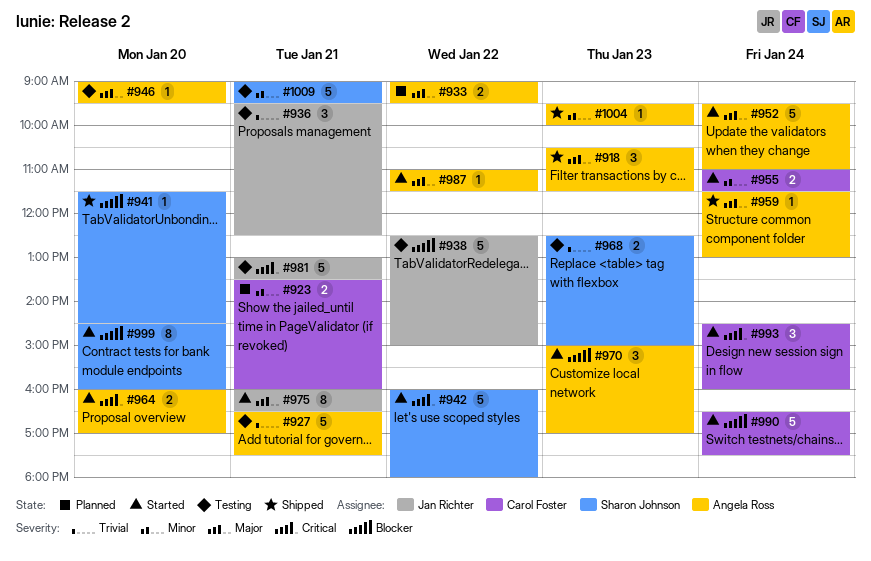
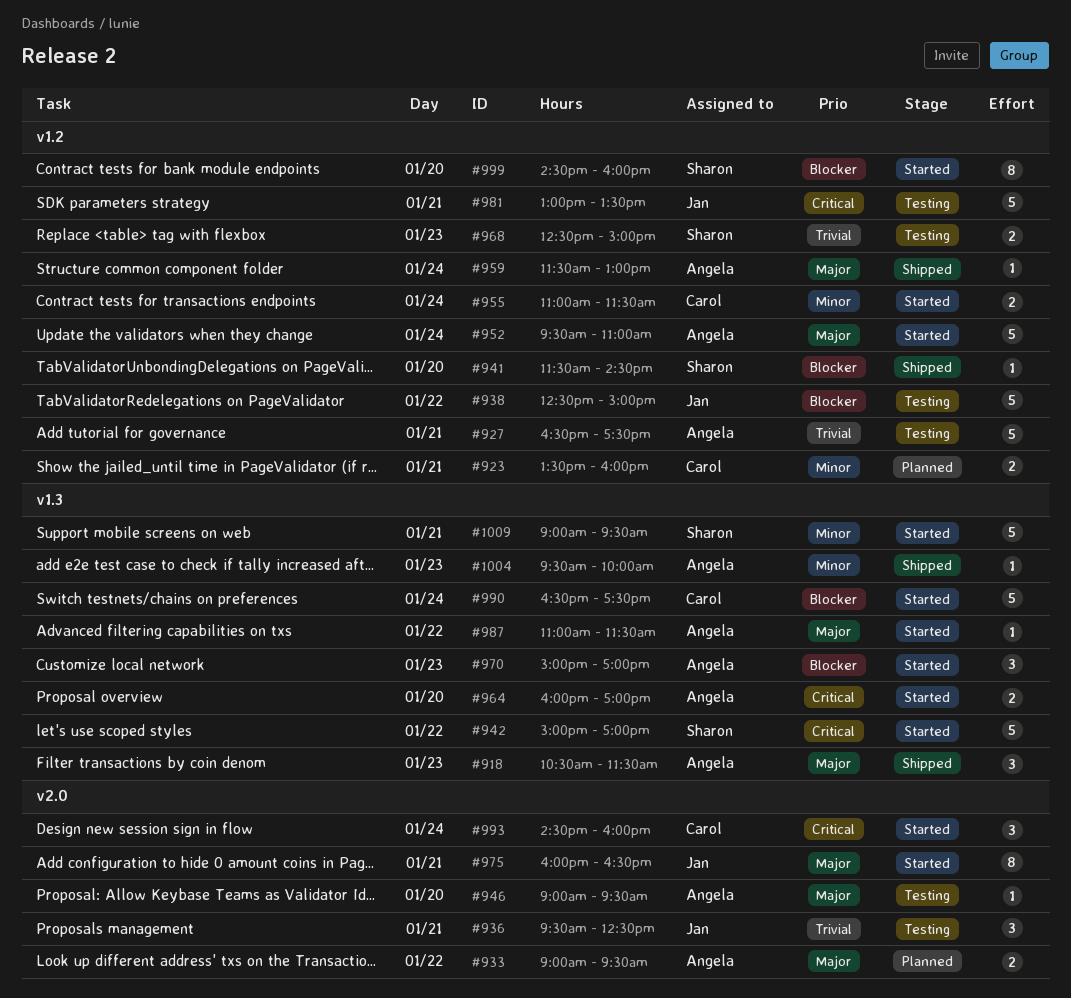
#942, begins: 16:00 -> 15:00
#942, ends: 18:00 -> 17:00
#1009, status: Testing -> Started

